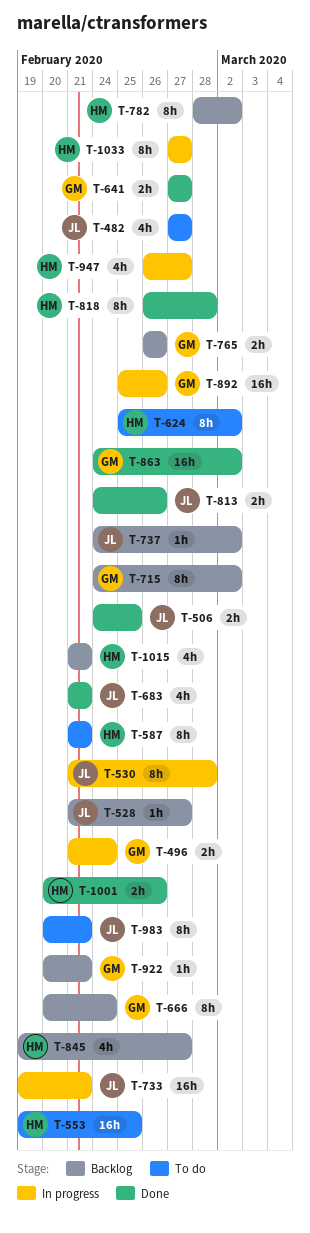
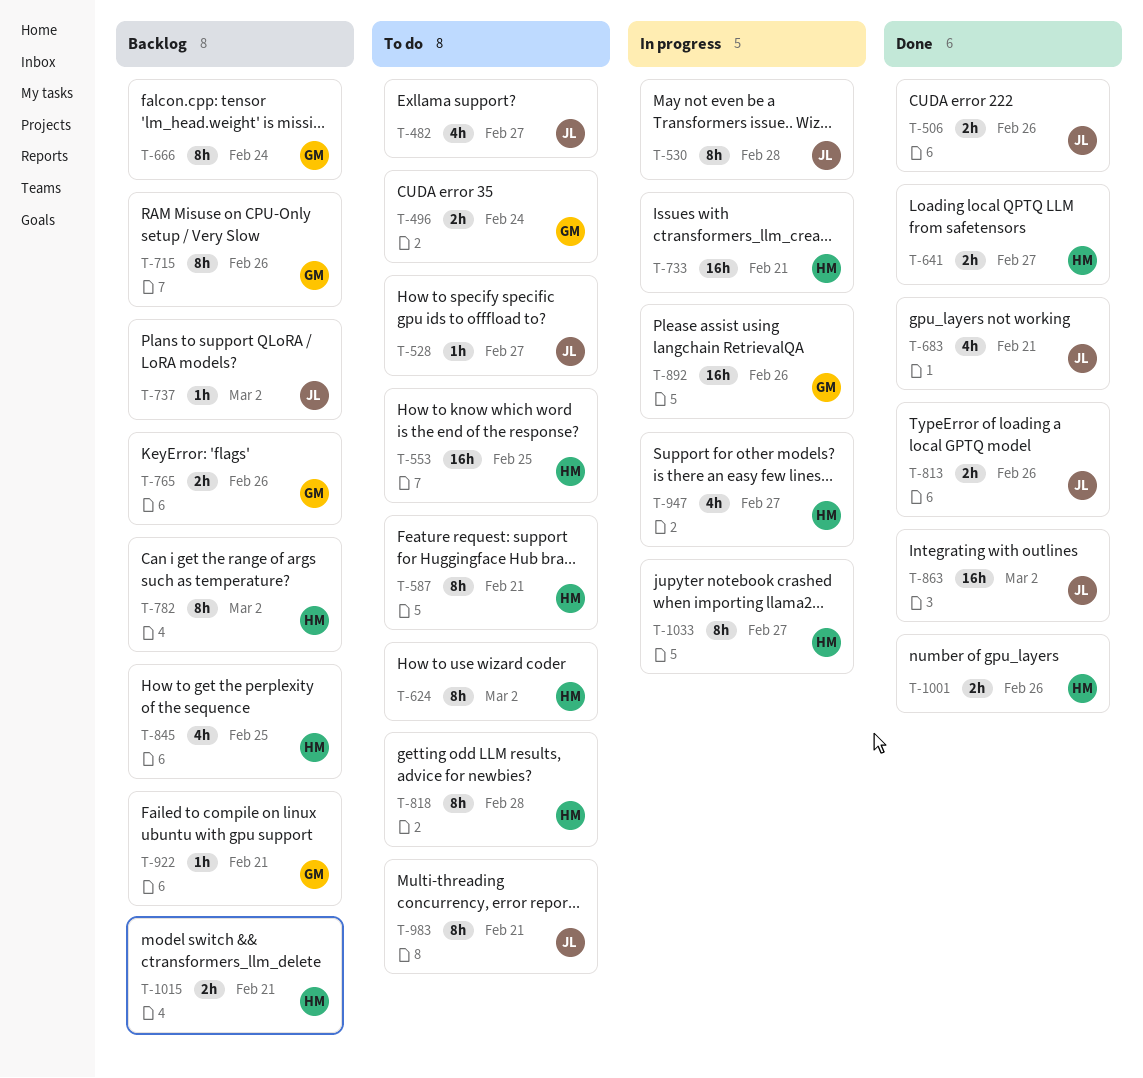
T-496, status: In progress -> To do
T-506, due: Feb 25 -> Feb 26
T-528, status: Backlog -> To do
T-641, owner: GM -> HM
T-715, due: Mar 2 -> Feb 26
T-733, owner: JL -> HM
T-818, status: Done -> To do
T-845, due: Feb 27 -> Feb 25
T-863, owner: GM -> JL
T-1015, estimate: 4h -> 2h

